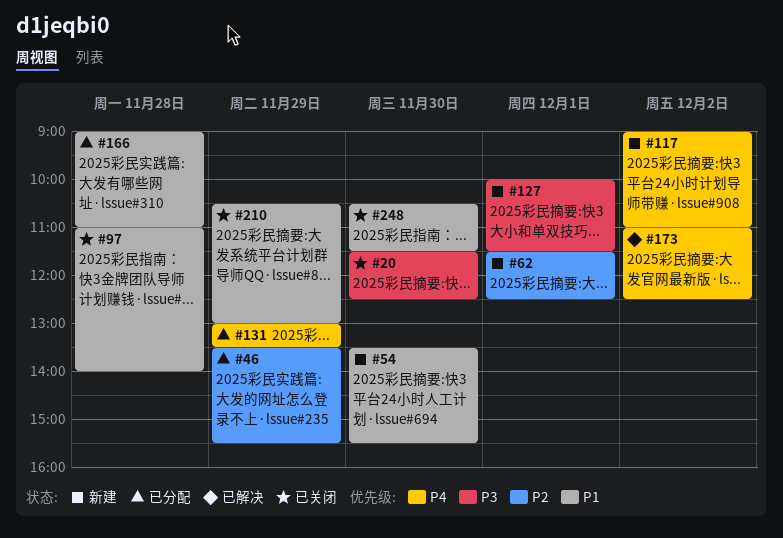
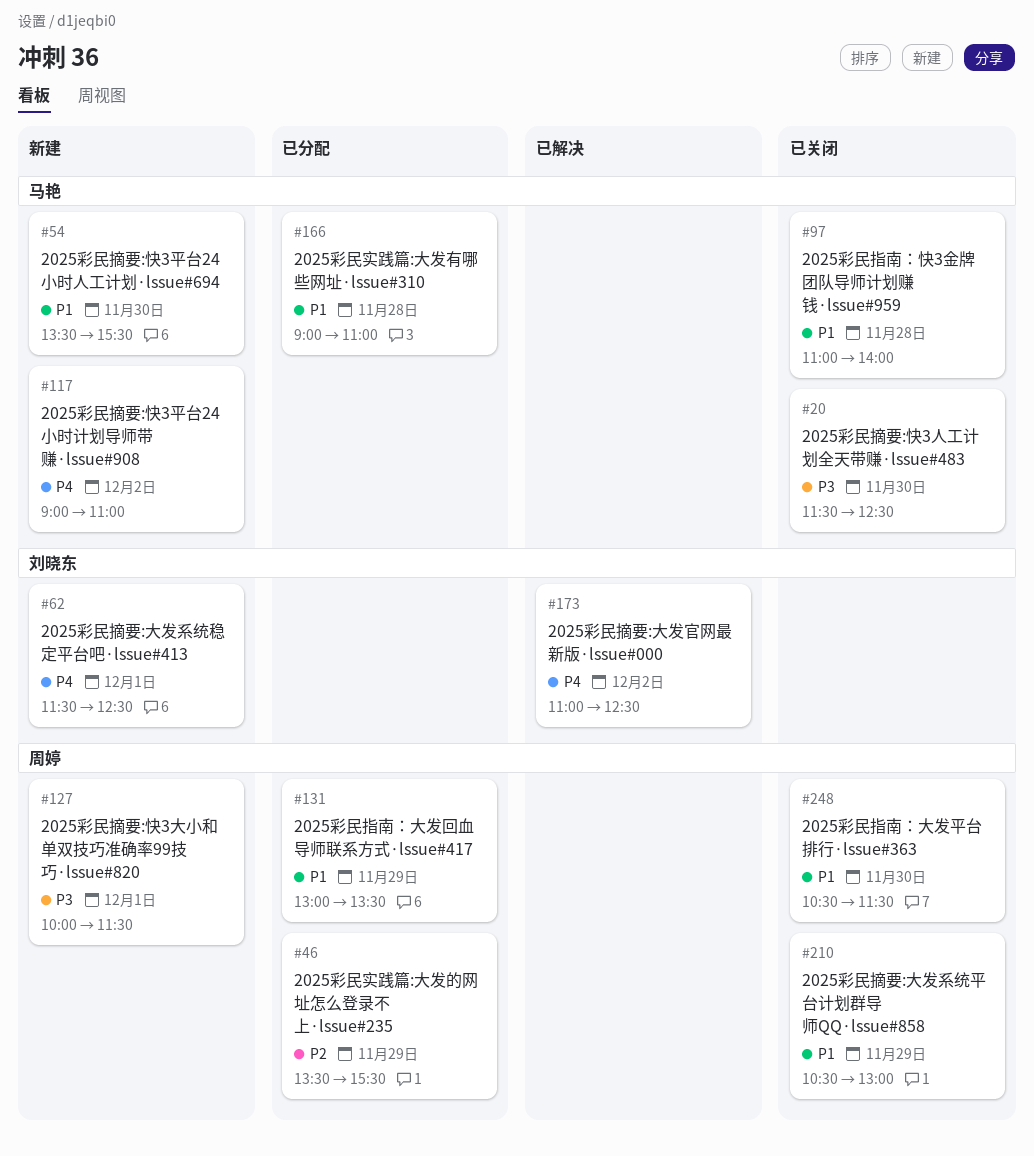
#62, priority: P2 -> P4
#131, priority: P4 -> P1

